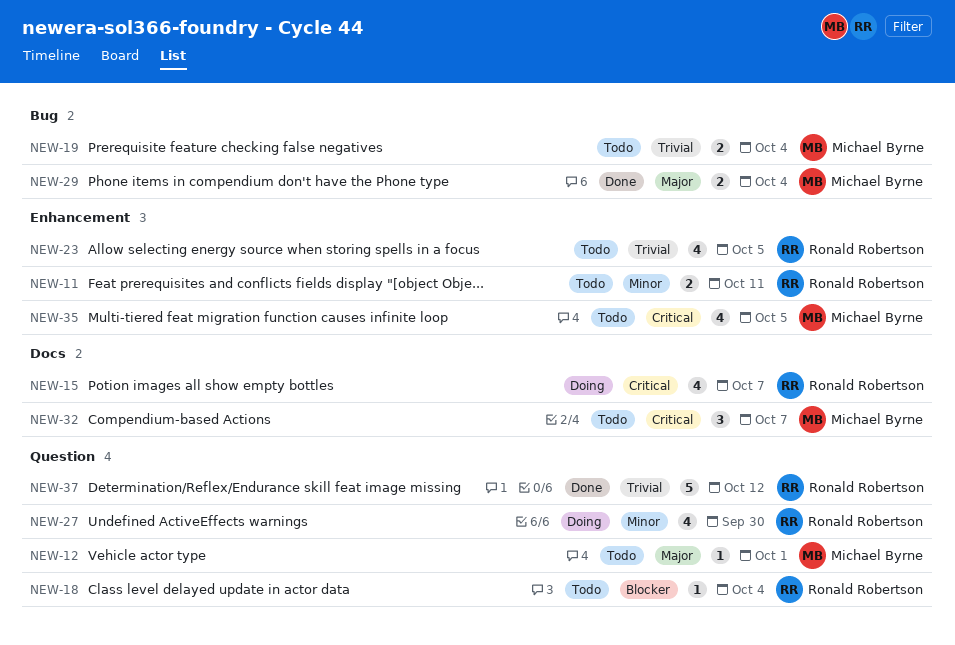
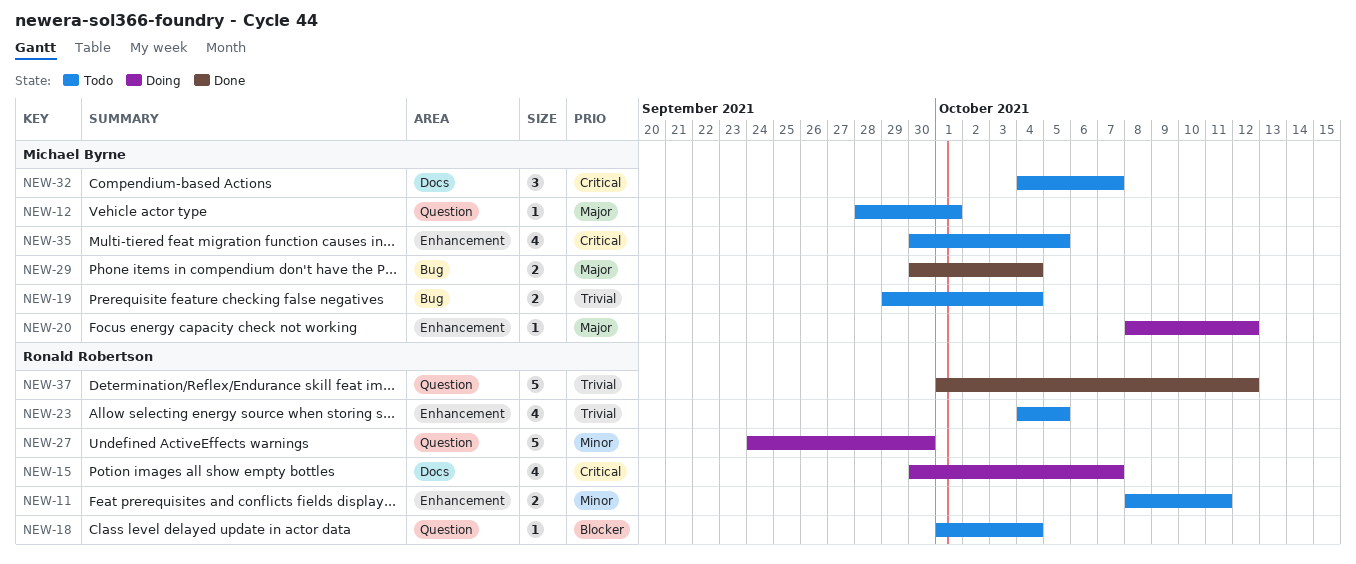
NEW-20: none -> present
NEW-27, estimate: 4 -> 5

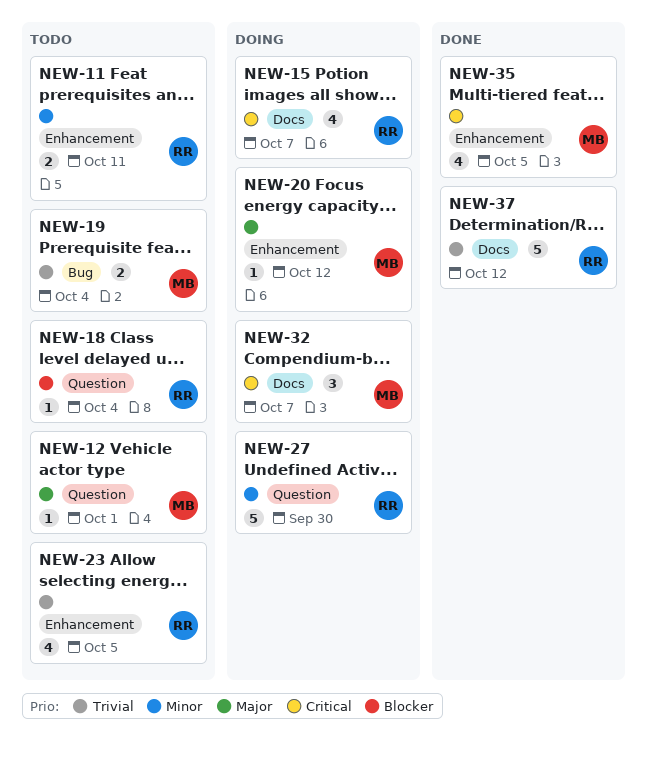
NEW-29: present -> none
NEW-32, status: Todo -> Doing
NEW-35, status: Todo -> Done
NEW-37, label: Question -> Docs

